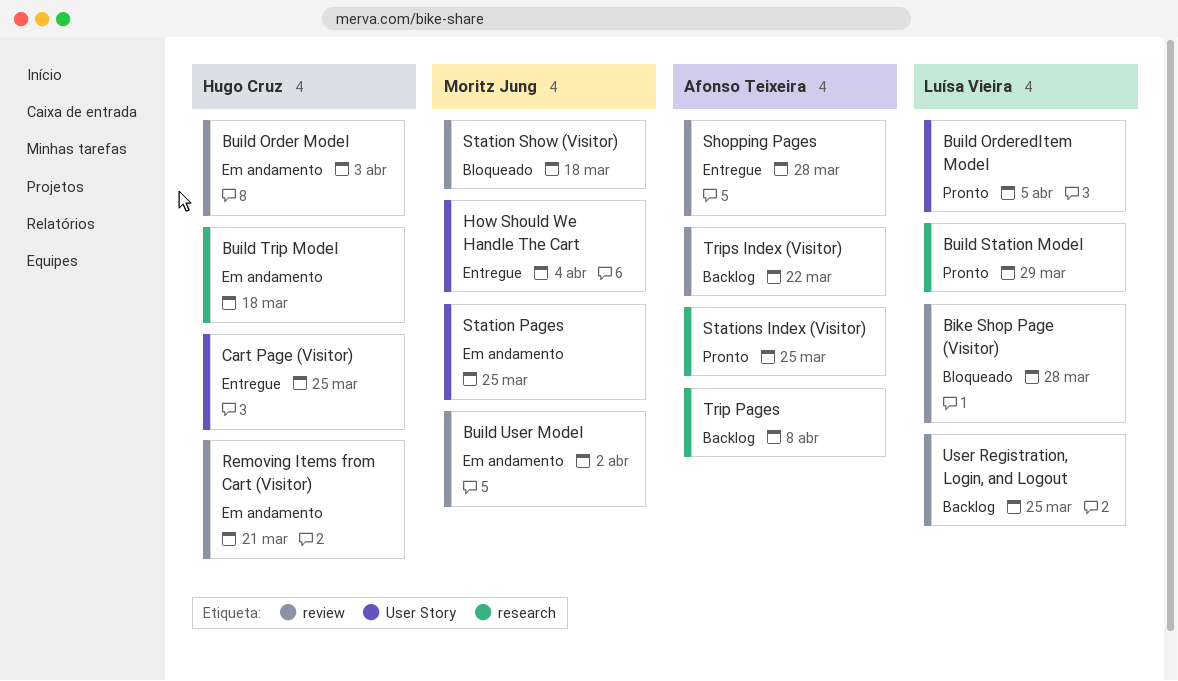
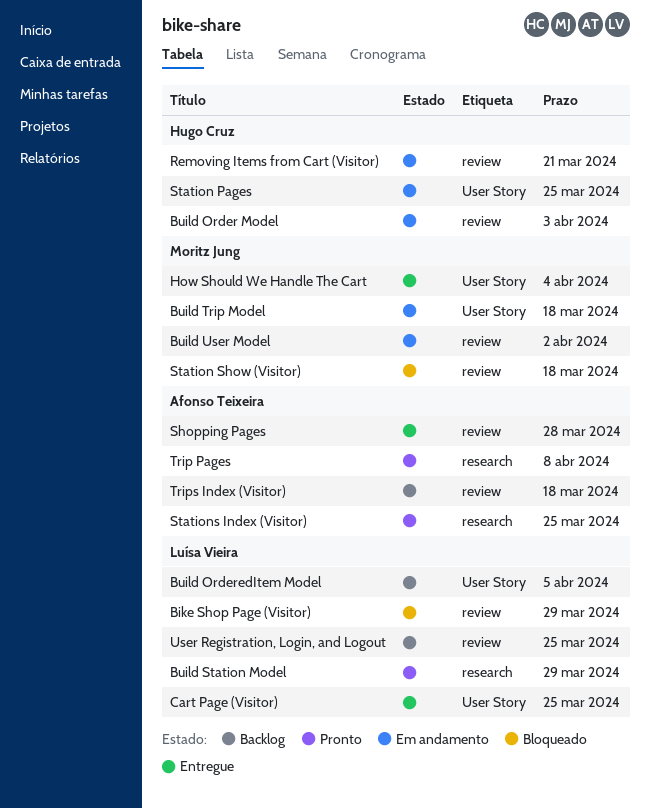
Bike Shop Page (Visitor), due: Mar 28 -> Mar 29
Build OrderedItem Model, status: Pronto -> Backlog
Build Trip Model, owner: Hugo Cruz -> Moritz Jung
Build Trip Model, label: research -> User Story
Cart Page (Visitor), owner: Hugo Cruz -> Luísa Vieira
Station Pages, owner: Moritz Jung -> Hugo Cruz
Trip Pages, status: Backlog -> Pronto
Trips Index (Visitor), due: Mar 22 -> Mar 18

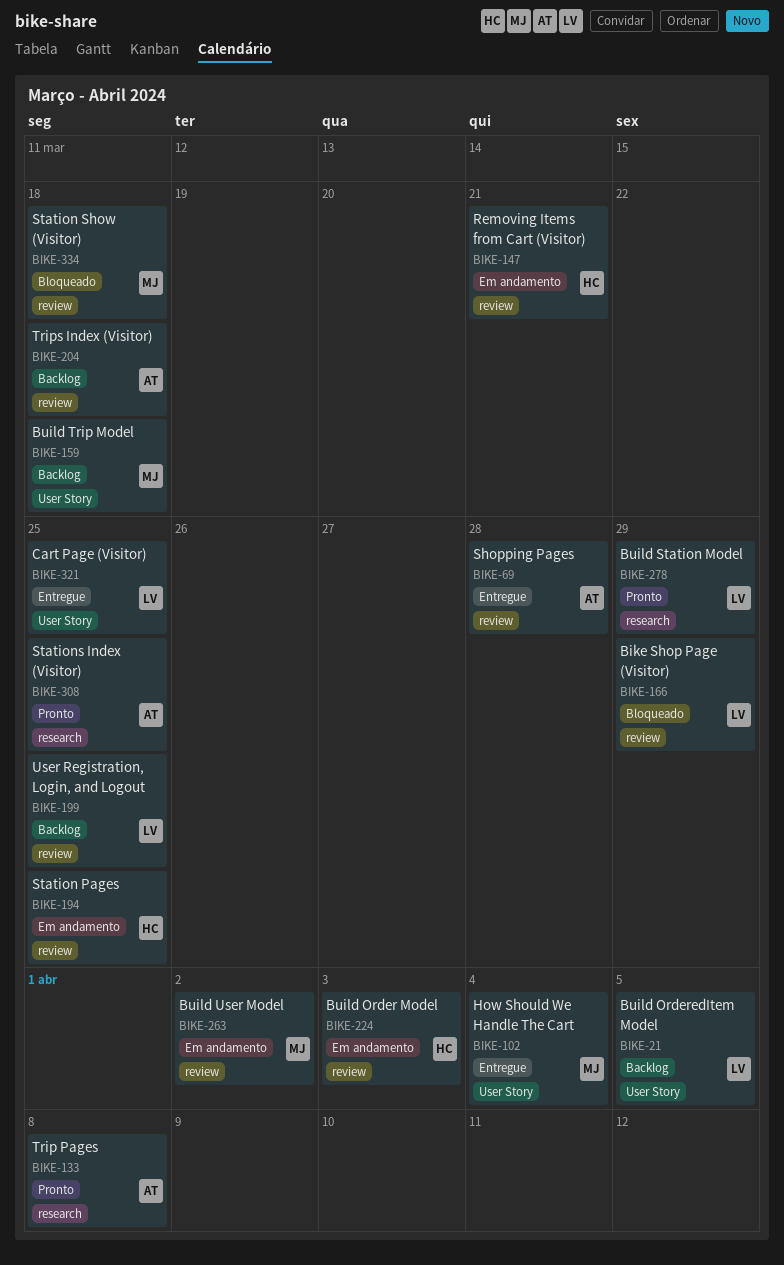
Build Trip Model, status: Em andamento -> Backlog
Station Pages, label: User Story -> review

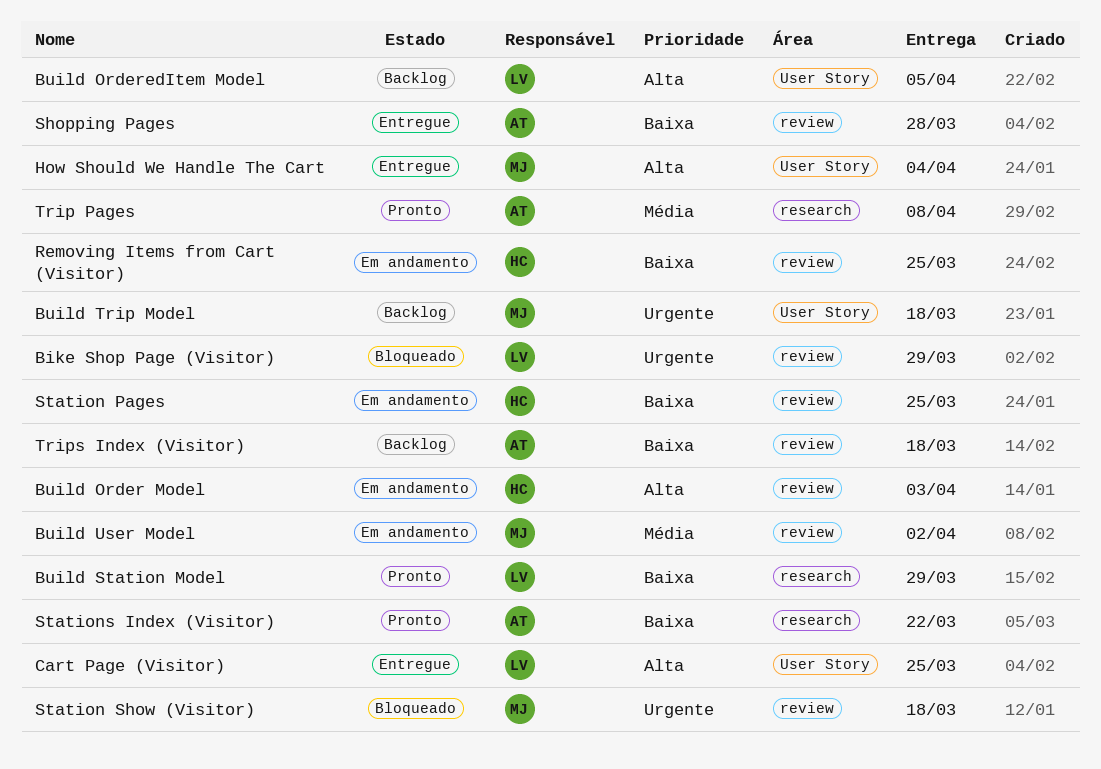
Removing Items from Cart (Visitor), due: Mar 21 -> Mar 25
Stations Index (Visitor), due: Mar 25 -> Mar 22
User Registration, Login, and Logout: present -> none

